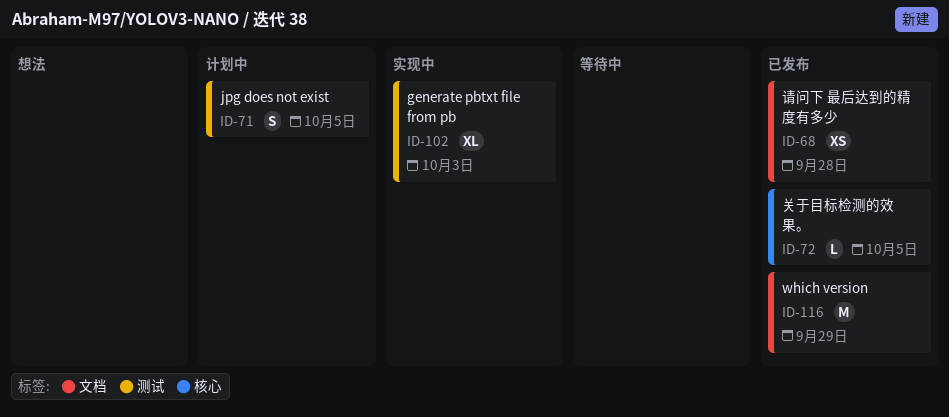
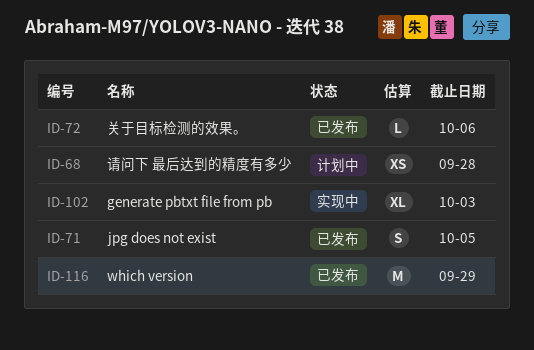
ID-68, status: 已发布 -> 计划中
ID-71, status: 计划中 -> 已发布
ID-72, due: Oct 5 -> Oct 6

